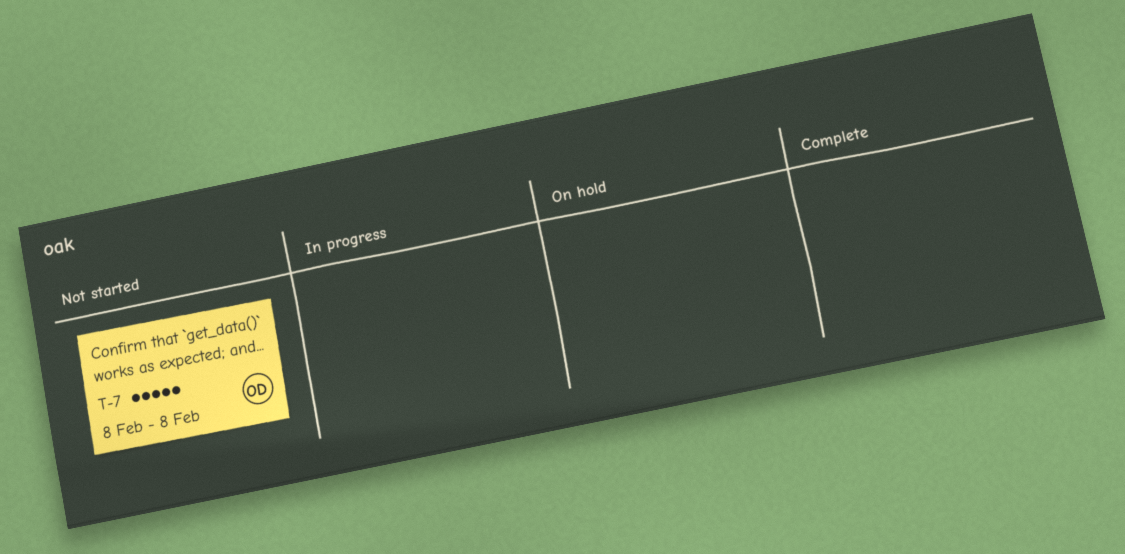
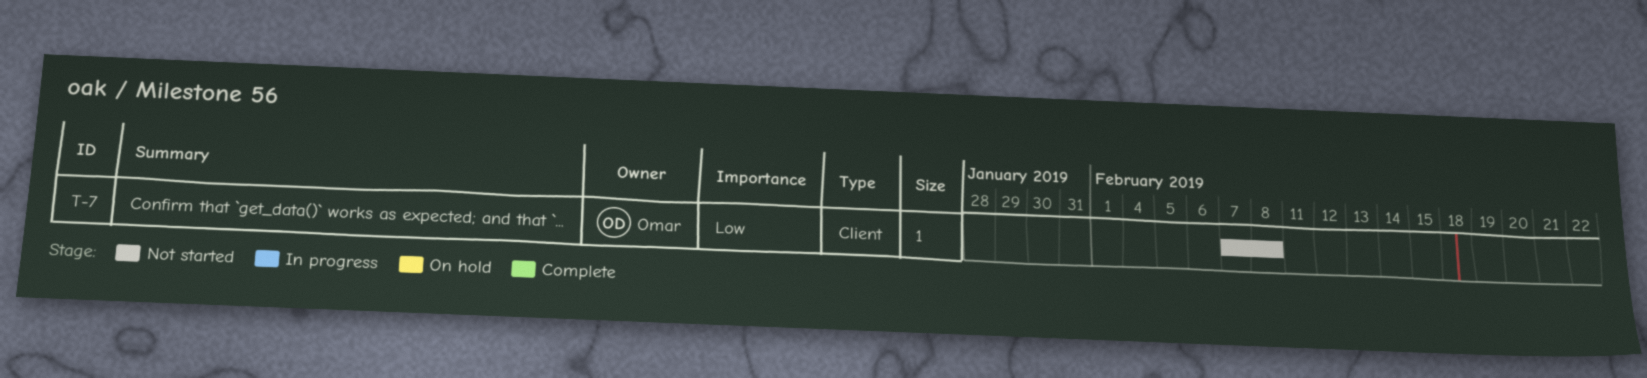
T-7, estimate: 5 -> 1
T-7, start: Feb 8 -> Feb 7

